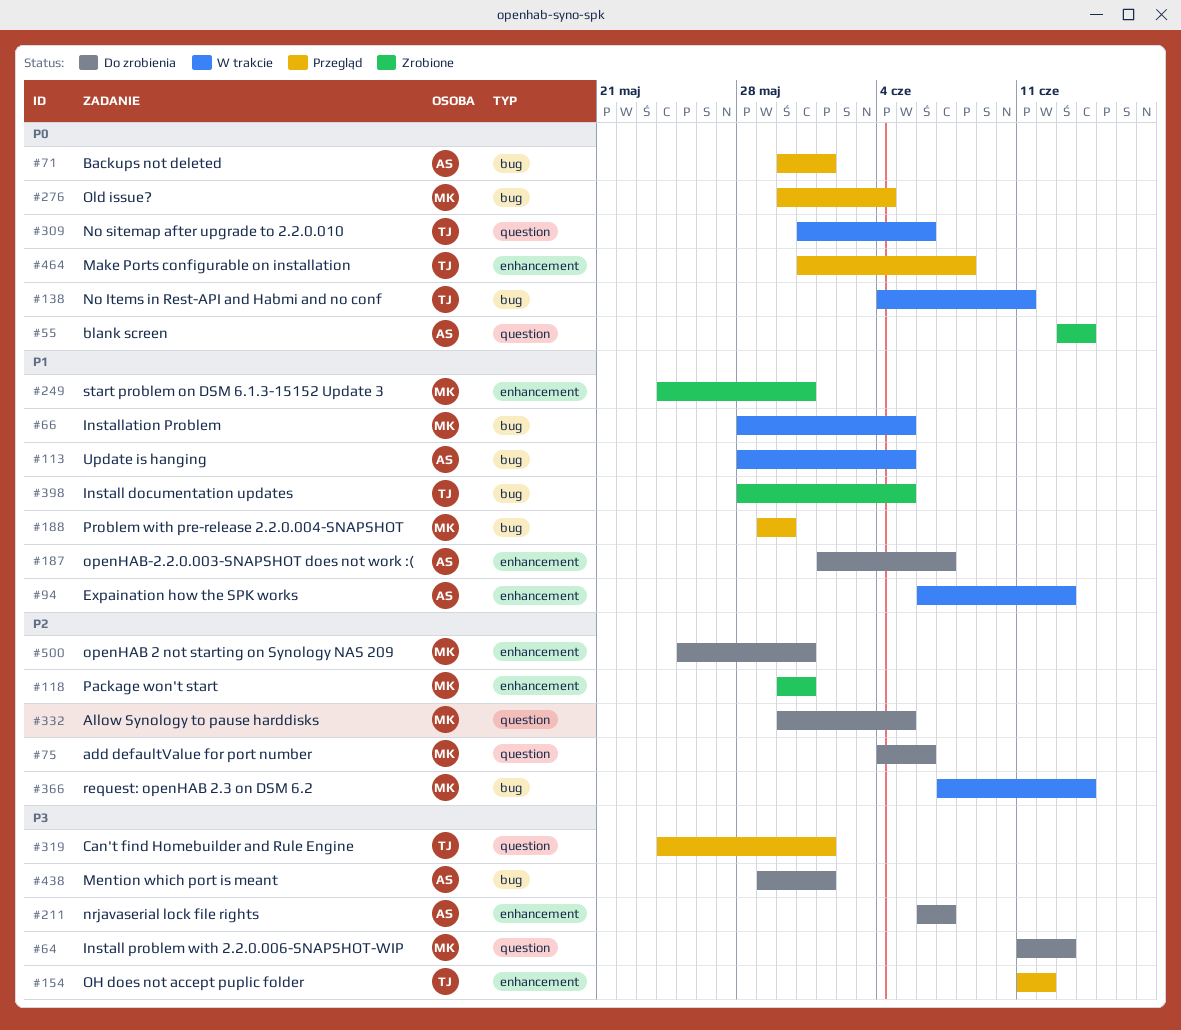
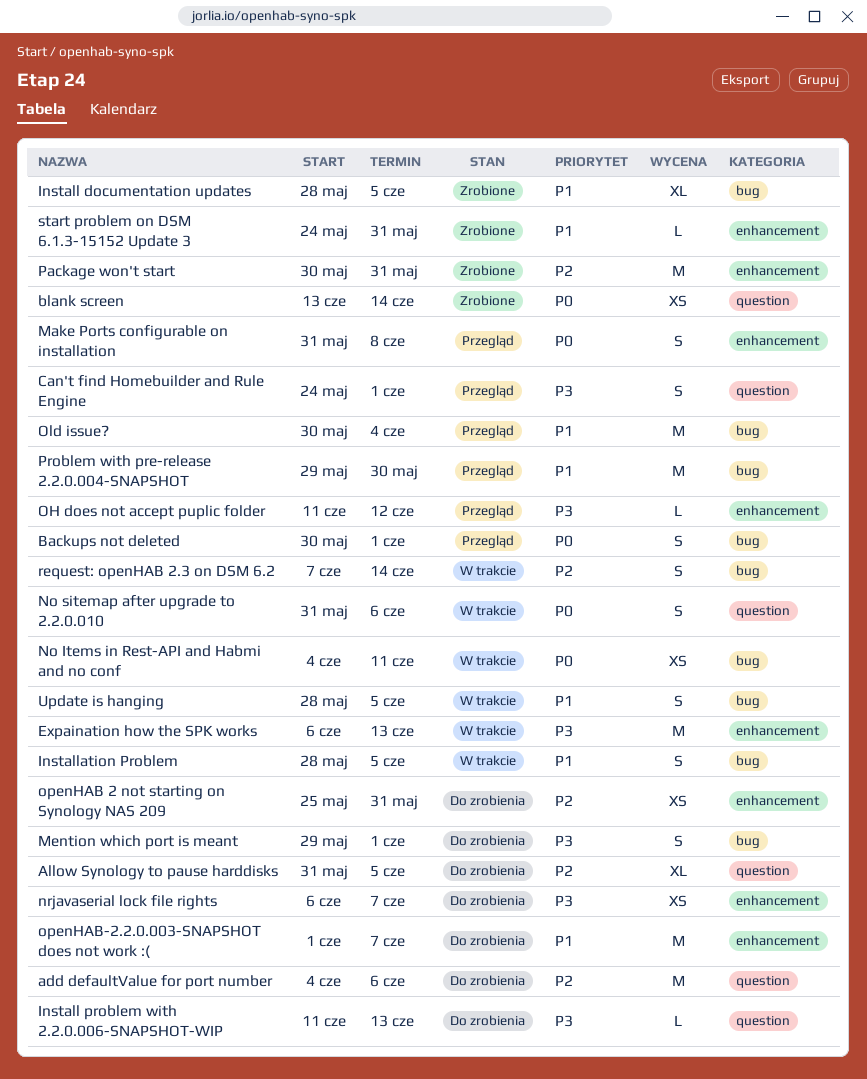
Allow Synology to pause harddisks, start: May 30 -> May 31
Expaination how the SPK works, priority: P1 -> P3
Old issue?, priority: P0 -> P1

